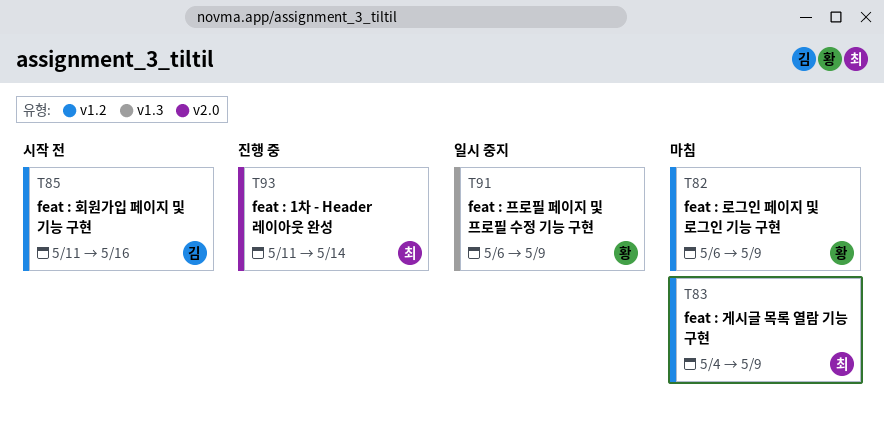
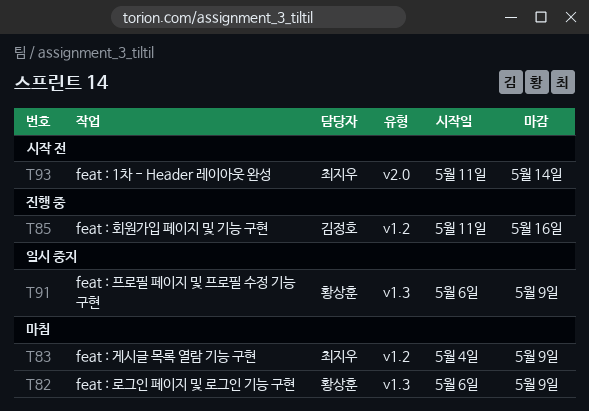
T82, label: v1.2 -> v1.3
T85, status: 시작 전 -> 진행 중
T93, status: 진행 중 -> 시작 전

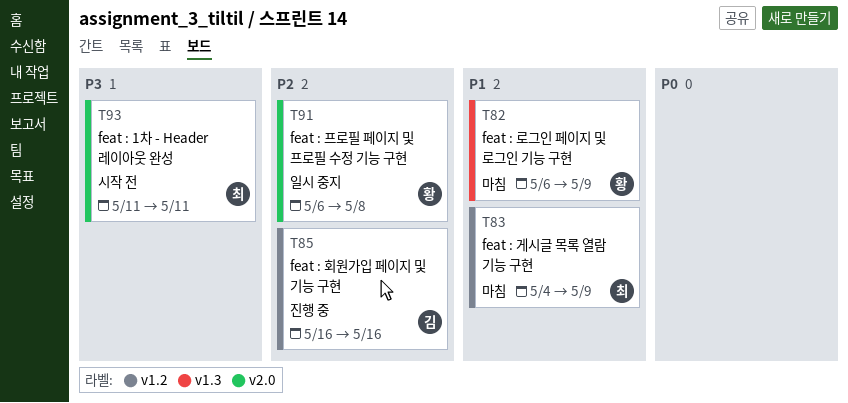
T85, start: May 11 -> May 16
T91, label: v1.3 -> v2.0
T91, due: May 9 -> May 8
T93, due: May 14 -> May 11

